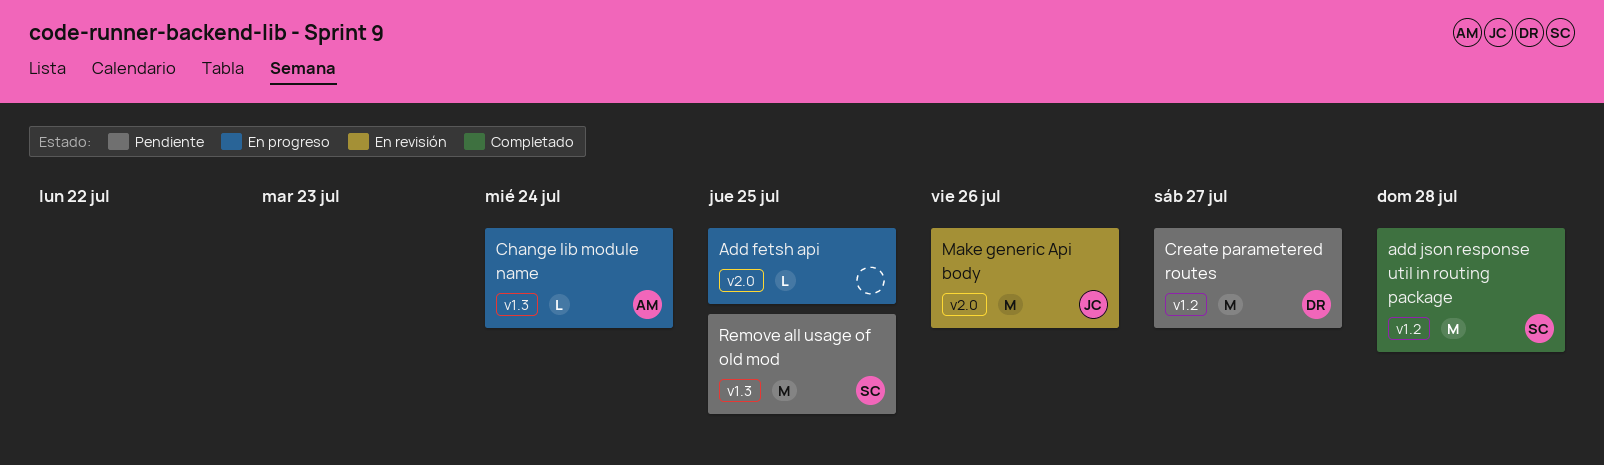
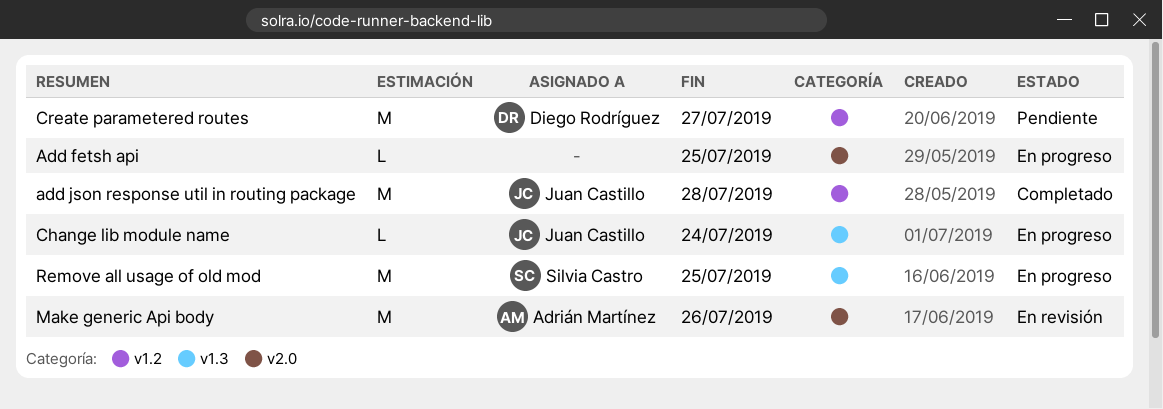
add json response util in routing package, owner: Silvia Castro -> Juan Castillo
Change lib module name, owner: Adrián Martínez -> Juan Castillo
Make generic Api body, owner: Juan Castillo -> Adrián Martínez
Remove all usage of old mod, status: Pendiente -> En progreso

